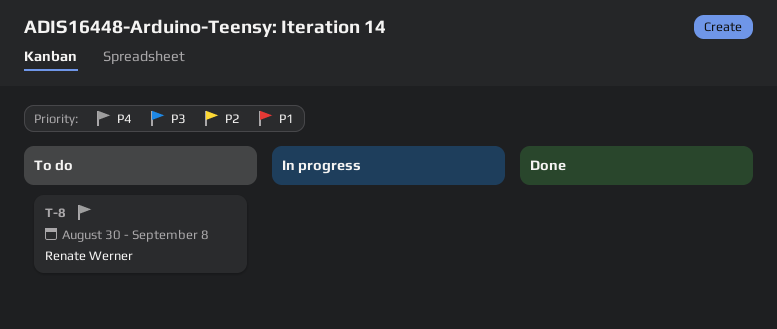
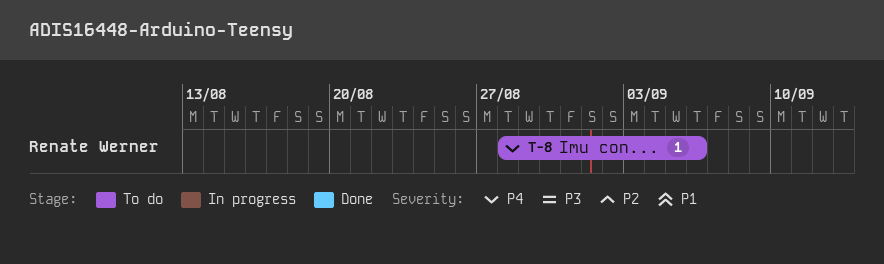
T-8, start: Aug 30 -> Aug 28
T-8, due: Sep 8 -> Sep 6

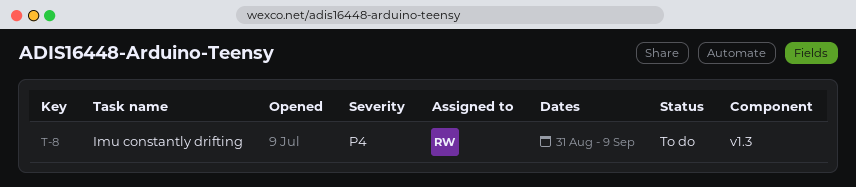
T-8, start: Aug 28 -> Aug 31
T-8, due: Sep 6 -> Sep 9

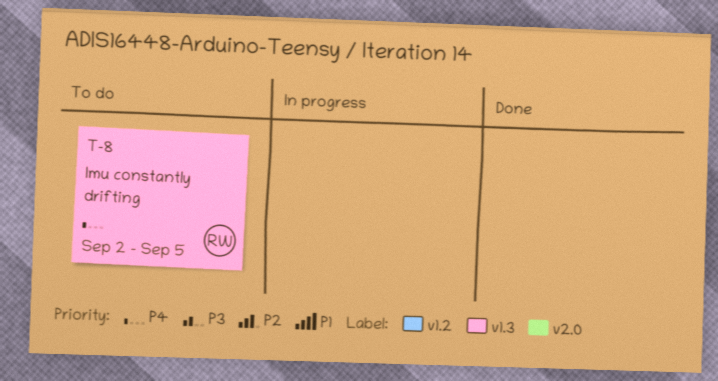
T-8, start: Aug 31 -> Sep 2
T-8, due: Sep 9 -> Sep 5

